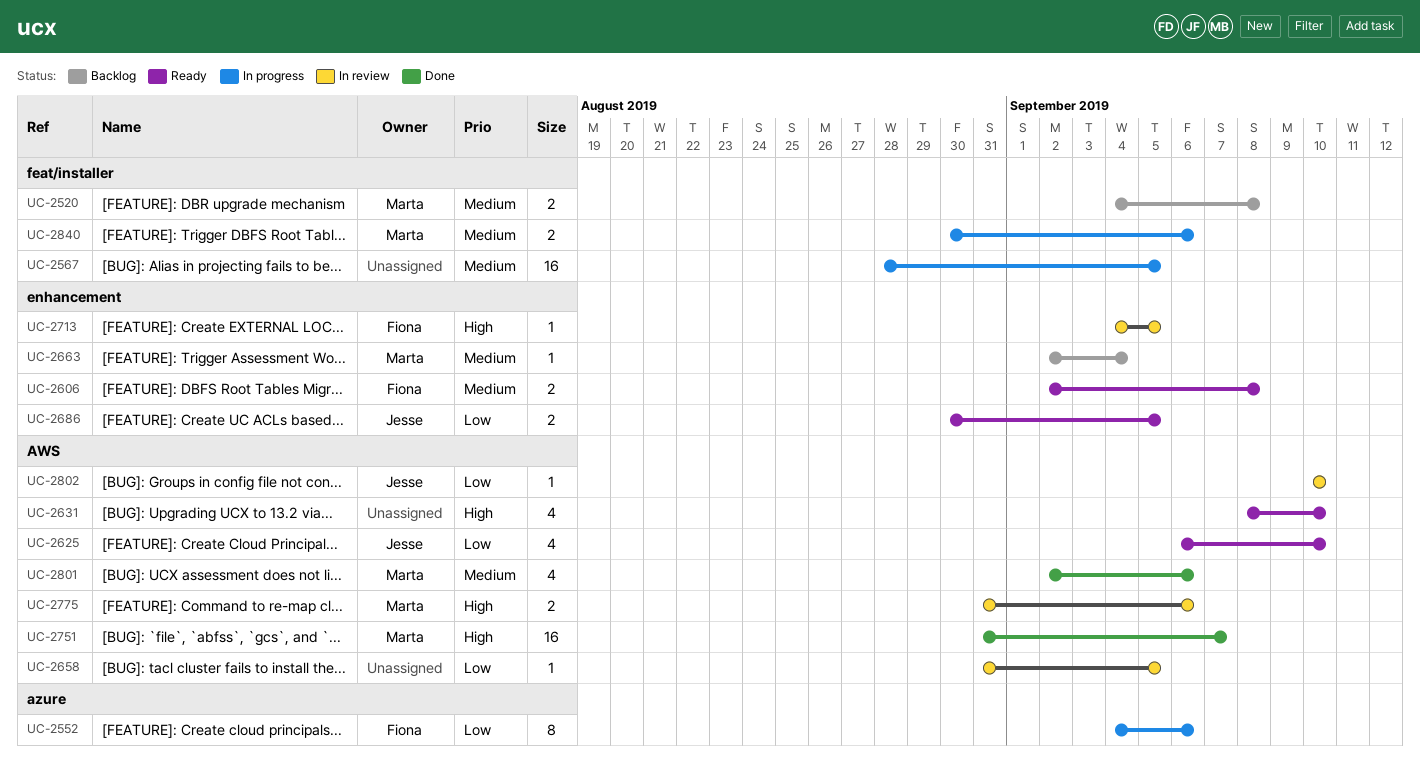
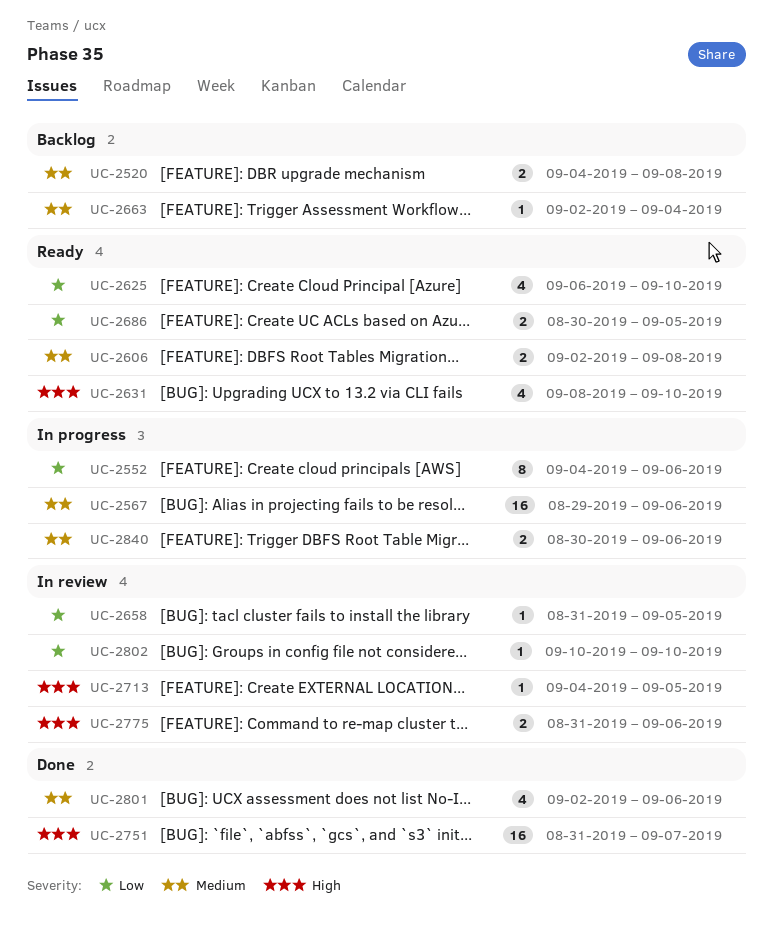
UC-2567, start: Aug 28 -> Aug 29
UC-2567, due: Sep 5 -> Sep 6

